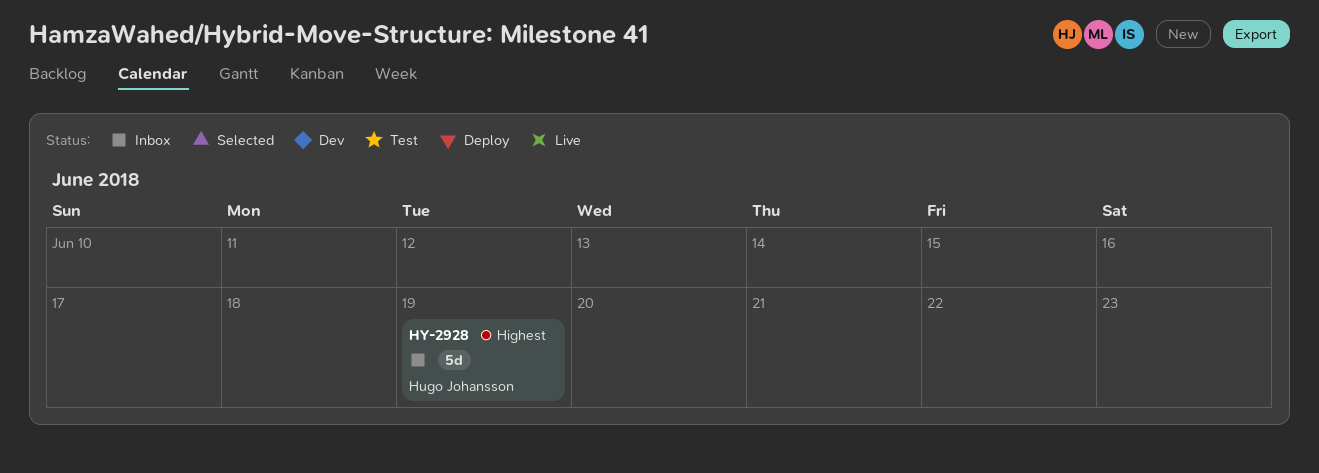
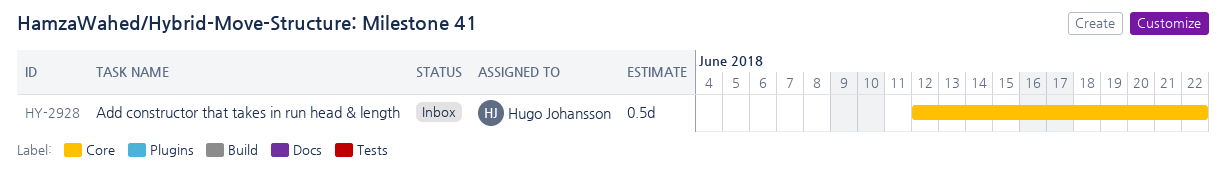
HY-2928, estimate: 5d -> 0.5d
HY-2928, due: Jun 19 -> Jun 22

